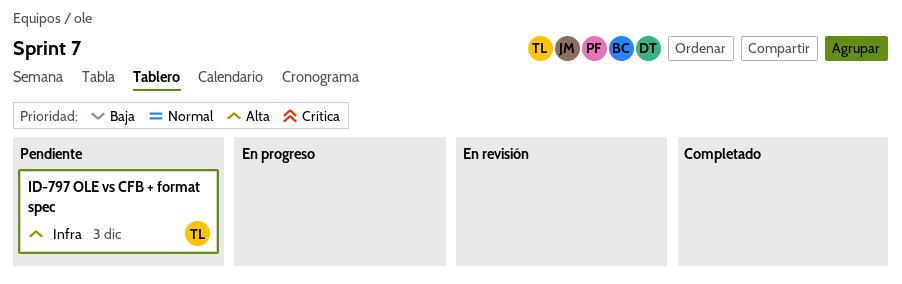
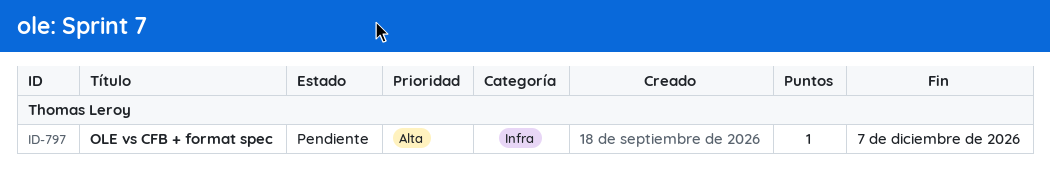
ID-797, due: Dec 3 -> Dec 7

